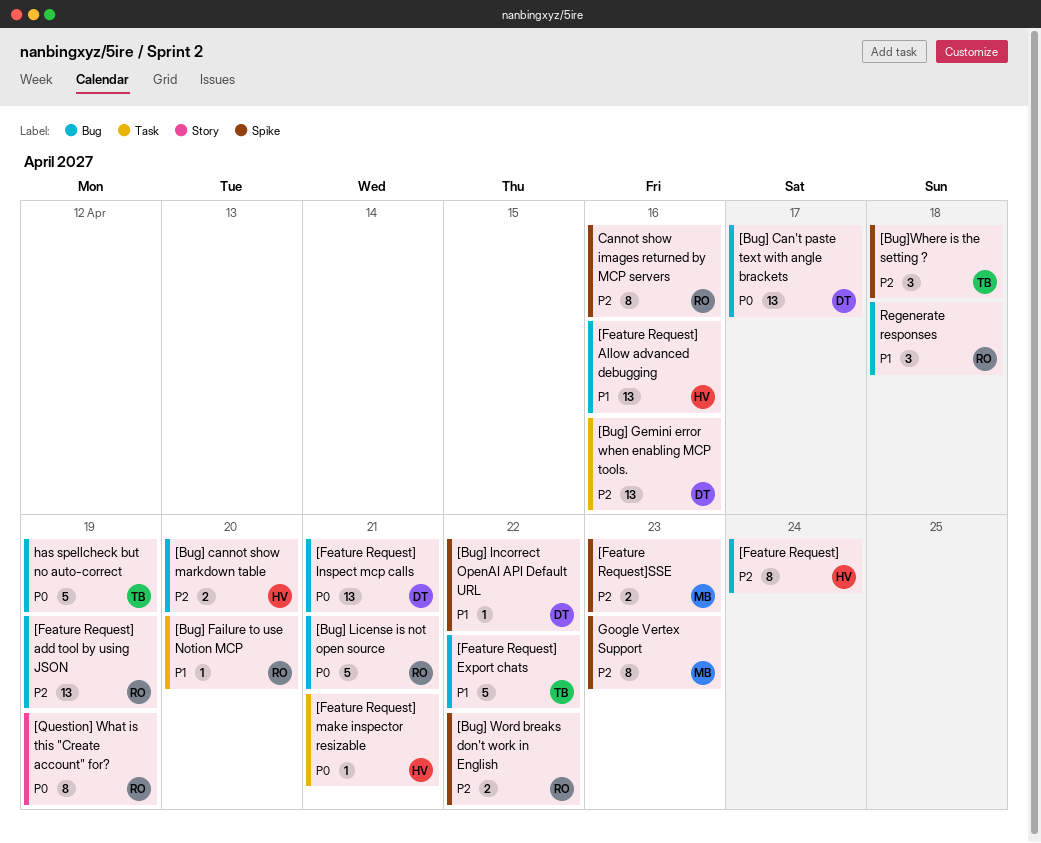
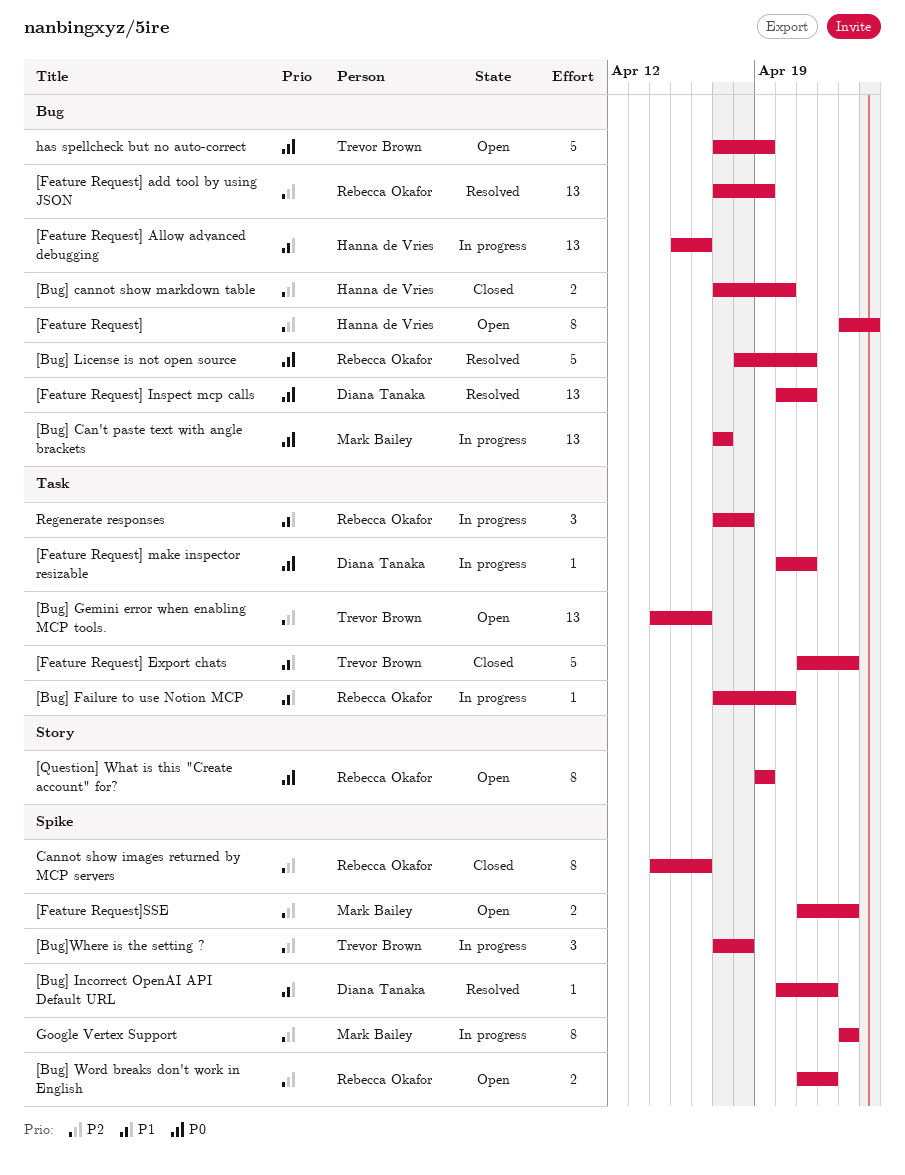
[Bug] Can't paste text with angle brackets, owner: Diana Tanaka -> Mark Bailey
[Bug] Gemini error when enabling MCP tools., owner: Diana Tanaka -> Trevor Brown
[Feature Request] Export chats, label: Bug -> Task
[Feature Request] Export chats, due: Apr 22 -> Apr 23
[Feature Request] make inspector resizable, owner: Hanna de Vries -> Diana Tanaka
Regenerate responses, label: Bug -> Task

